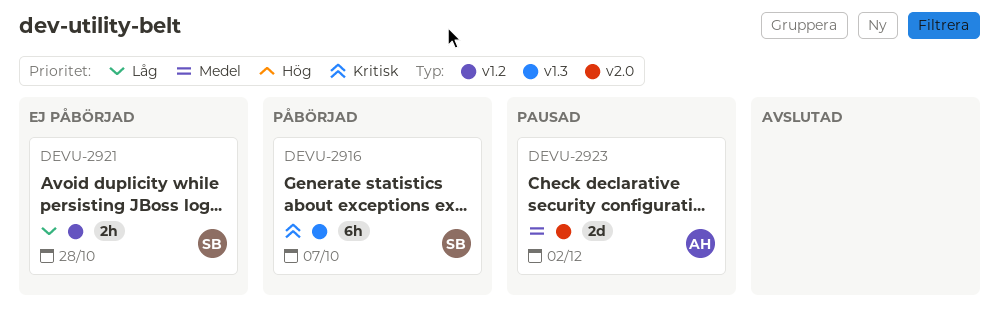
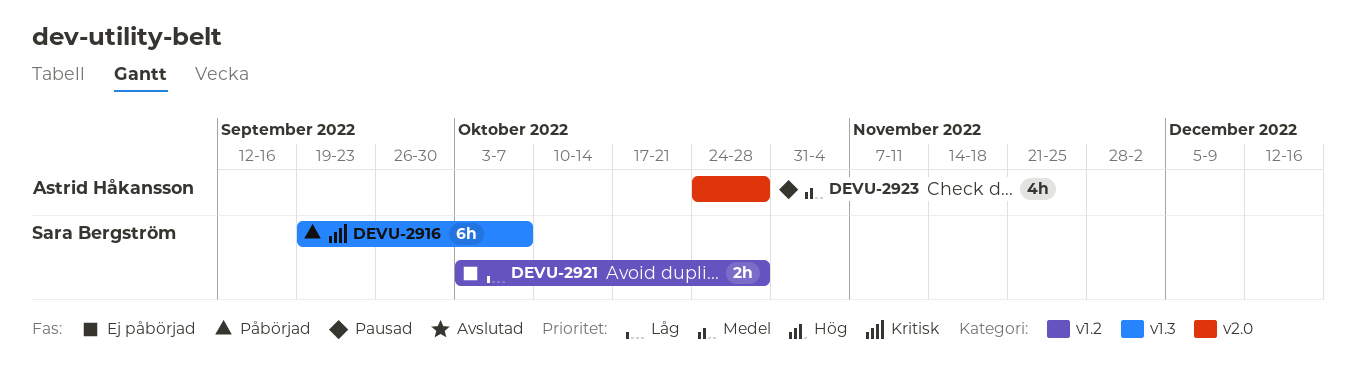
DEVU-2923, estimate: 2d -> 4h
DEVU-2923, due: Dec 2 -> Oct 28

